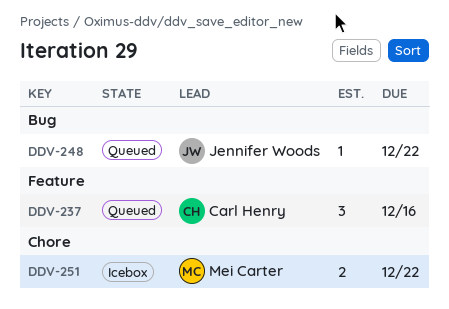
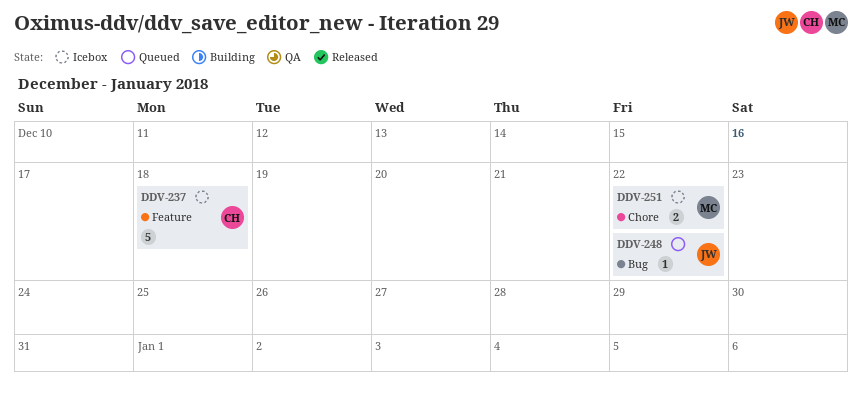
DDV-237, status: Queued -> Icebox
DDV-237, estimate: 3 -> 5
DDV-237, due: Dec 16 -> Dec 18

